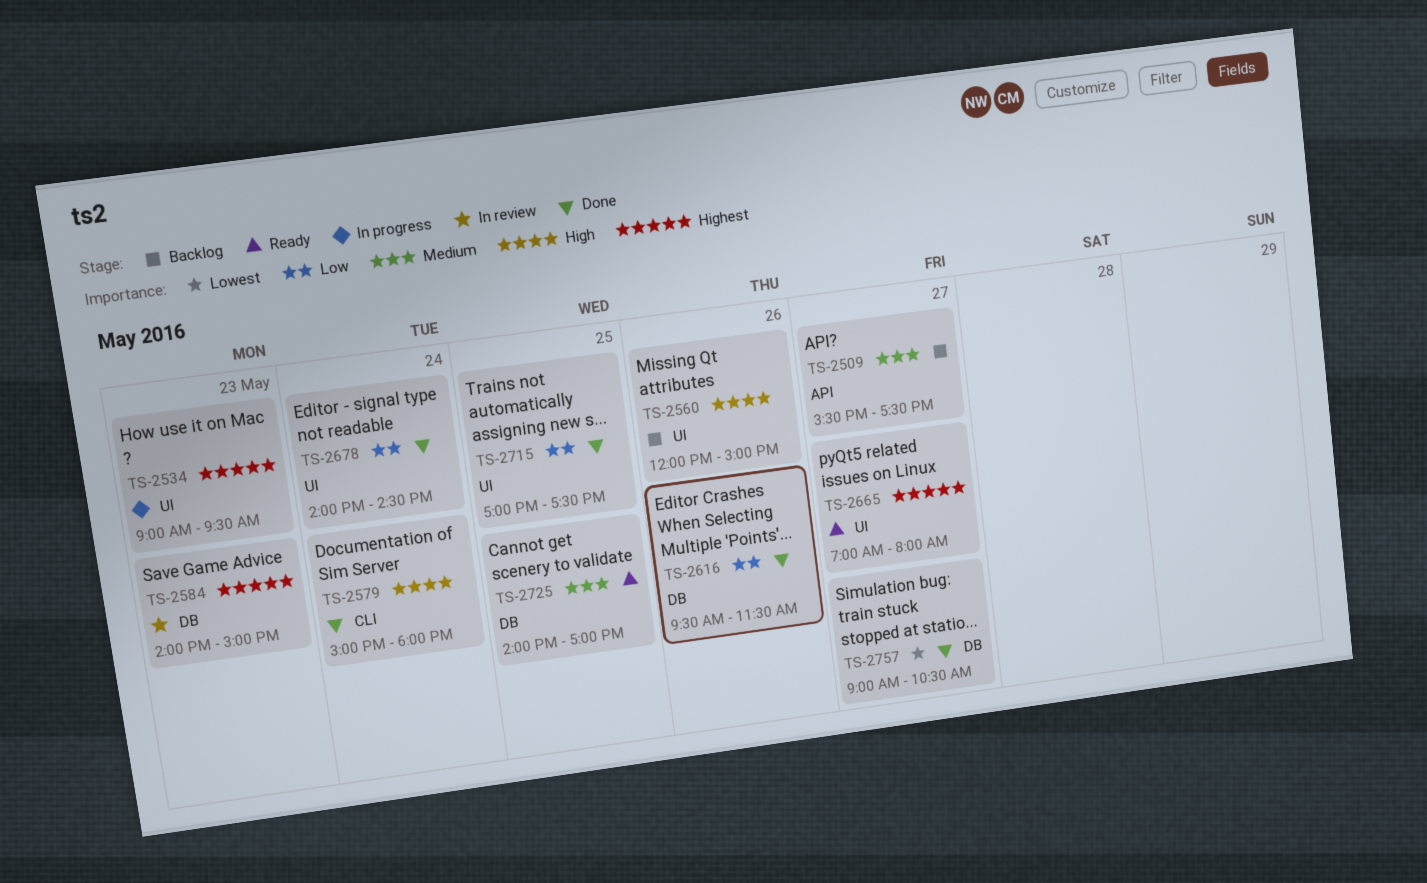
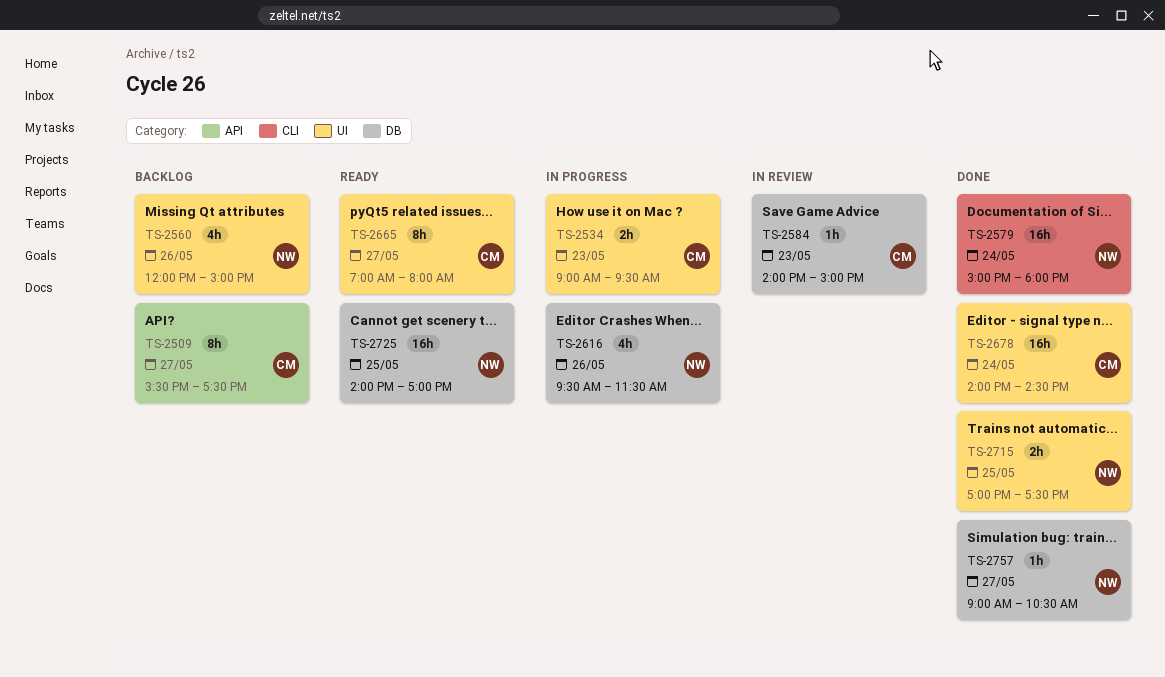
TS-2616, status: Done -> In progress

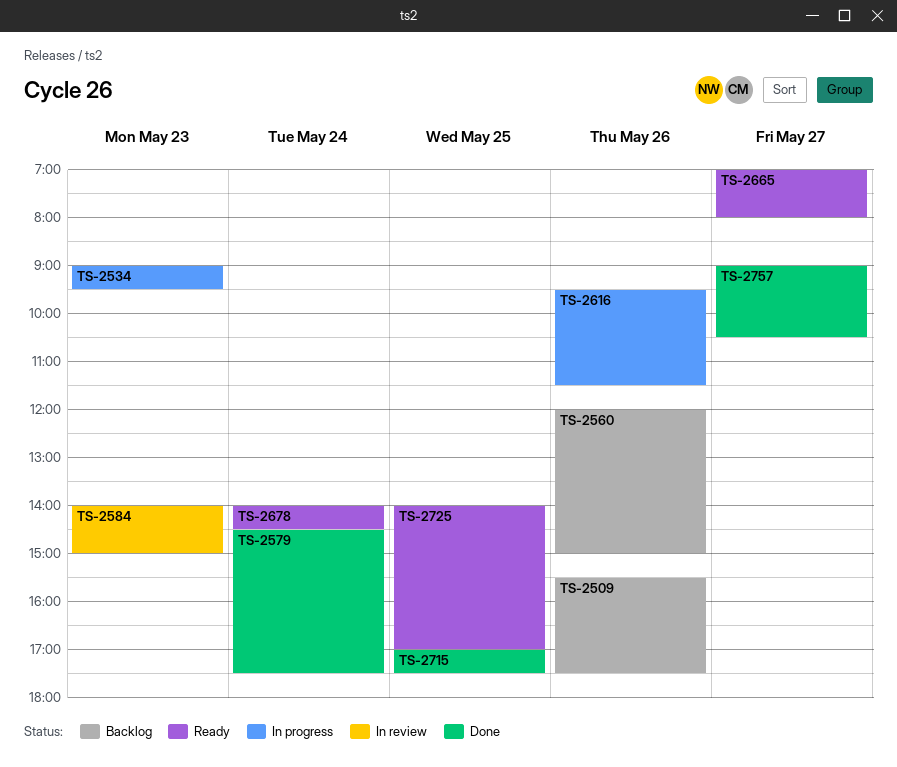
TS-2509, day: May 27 -> May 26
TS-2579, begins: 15:00 -> 14:30
TS-2579, ends: 18:00 -> 17:30
TS-2678, status: Done -> Ready

